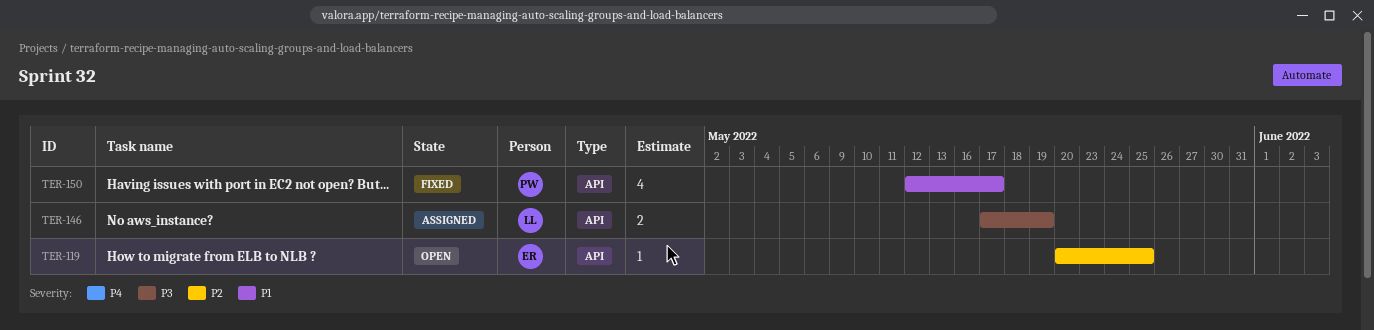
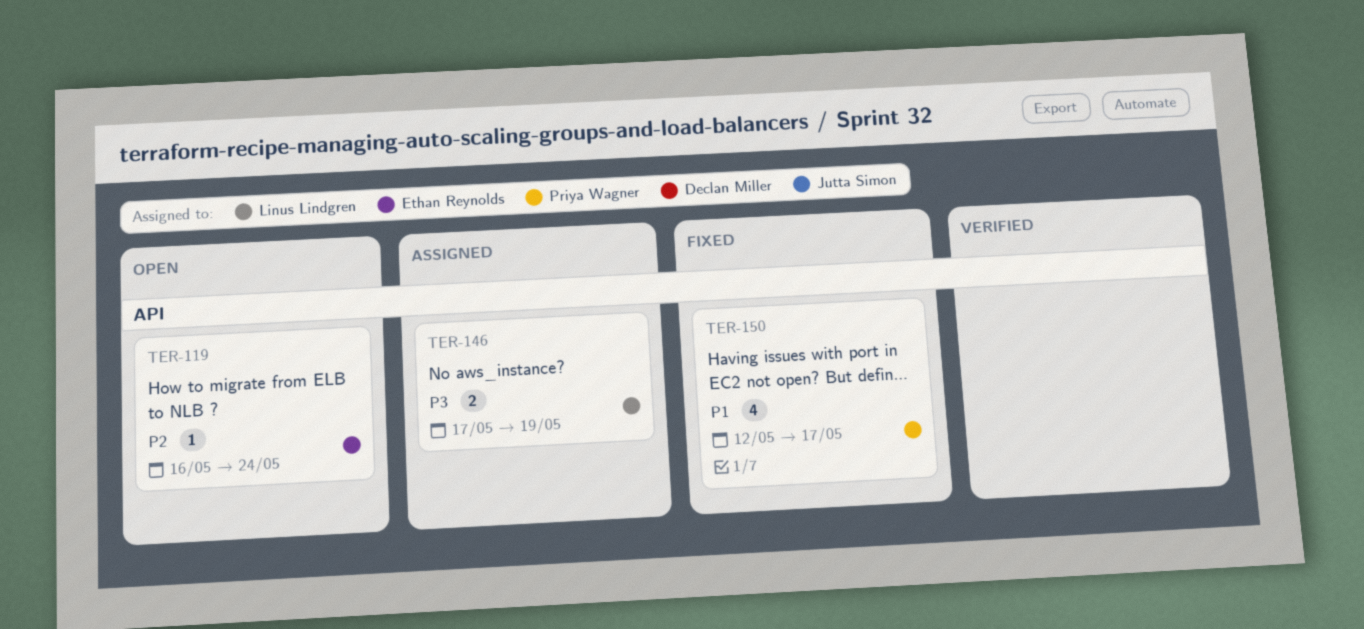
TER-119, start: May 20 -> May 16
TER-119, due: May 25 -> May 24

